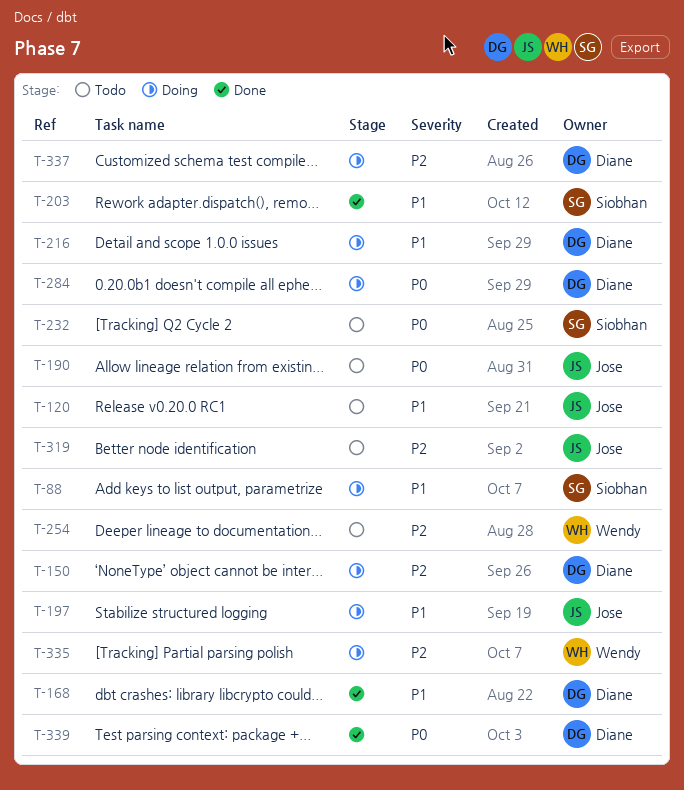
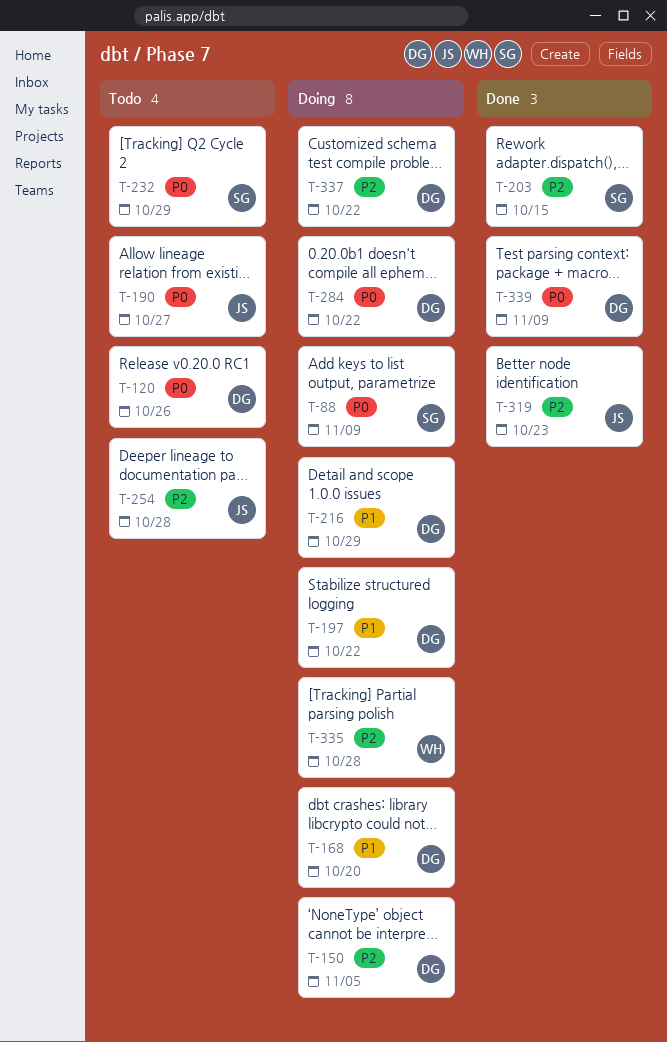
T-88, priority: P1 -> P0
T-120, owner: Jose -> Diane
T-120, priority: P1 -> P0
T-168, status: Done -> Doing
T-197, owner: Jose -> Diane
T-203, priority: P1 -> P2
T-254, owner: Wendy -> Jose
T-319, status: Todo -> Done

